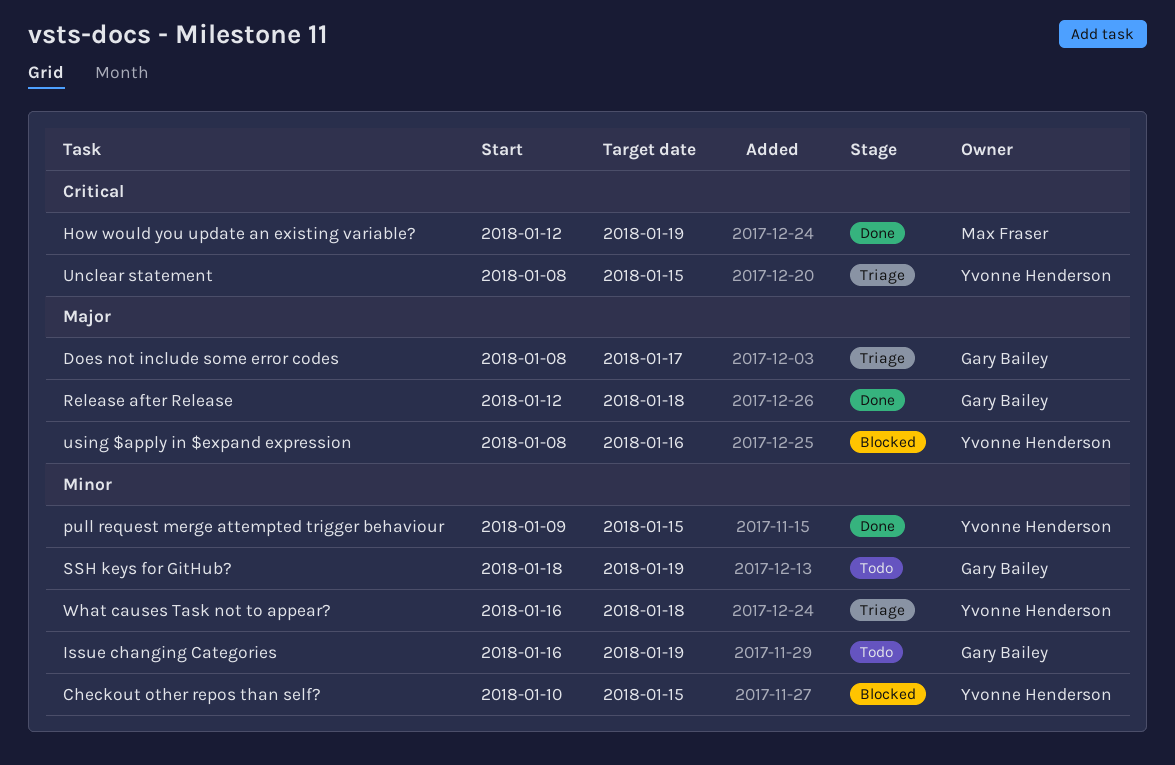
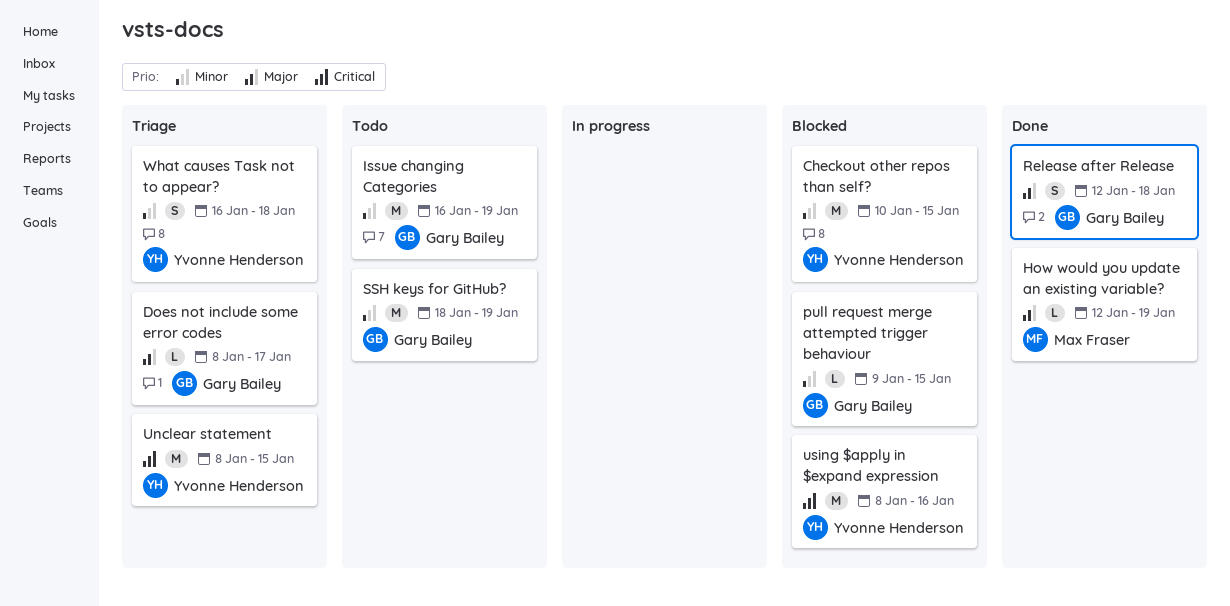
How would you update an existing variable?, priority: Critical -> Major
pull request merge attempted trigger behaviour, status: Done -> Blocked
pull request merge attempted trigger behaviour, owner: Yvonne Henderson -> Gary Bailey
using $apply in $expand expression, priority: Major -> Critical

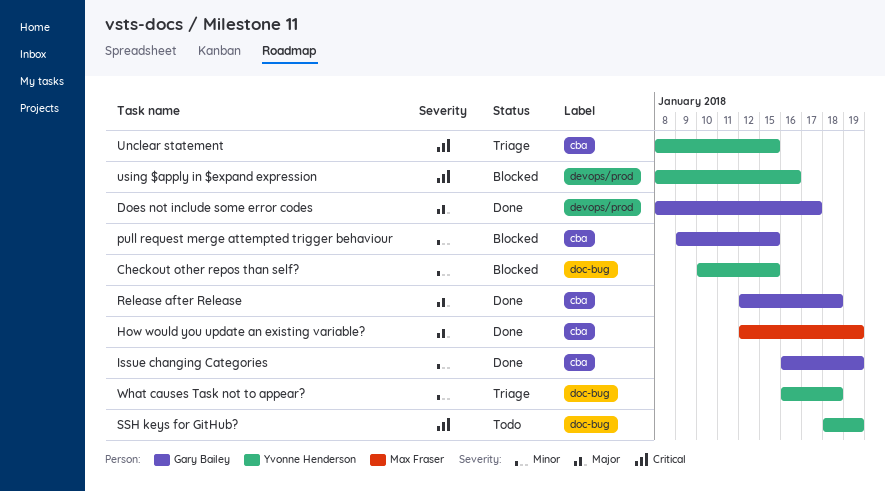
Does not include some error codes, status: Triage -> Done
Issue changing Categories, status: Todo -> Done
SSH keys for GitHub?, owner: Gary Bailey -> Yvonne Henderson
SSH keys for GitHub?, priority: Minor -> Critical

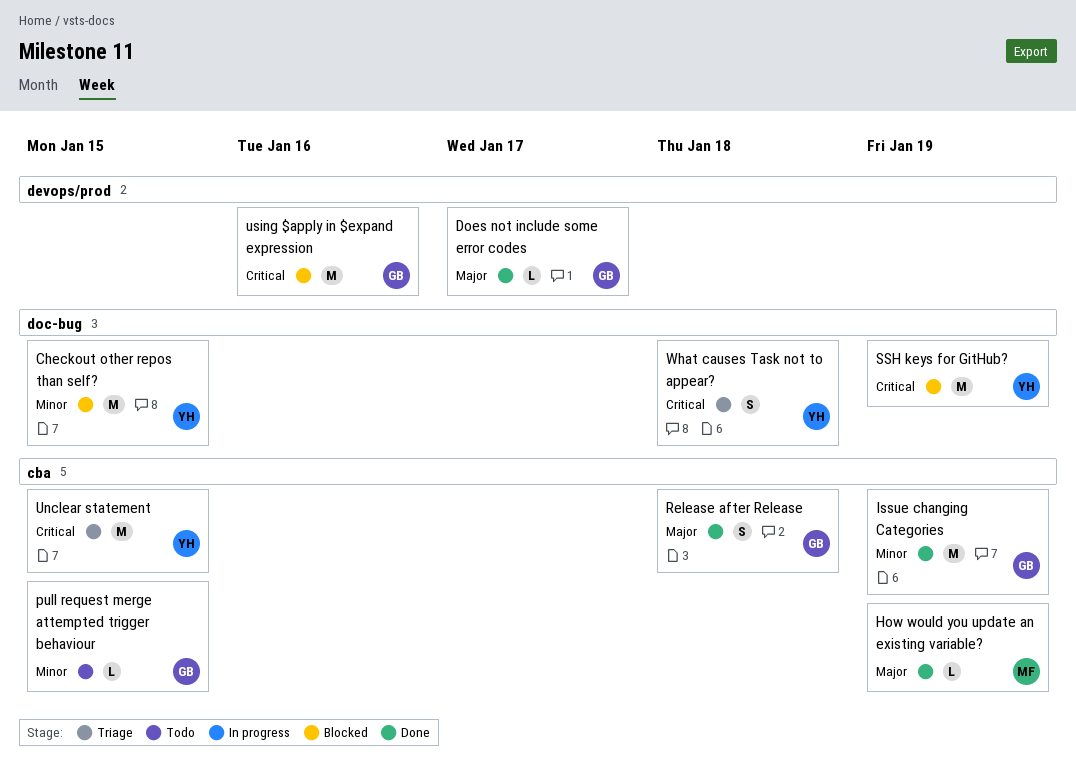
pull request merge attempted trigger behaviour, status: Blocked -> Todo
SSH keys for GitHub?, status: Todo -> Blocked
using $apply in $expand expression, owner: Yvonne Henderson -> Gary Bailey
What causes Task not to appear?, priority: Minor -> Critical

